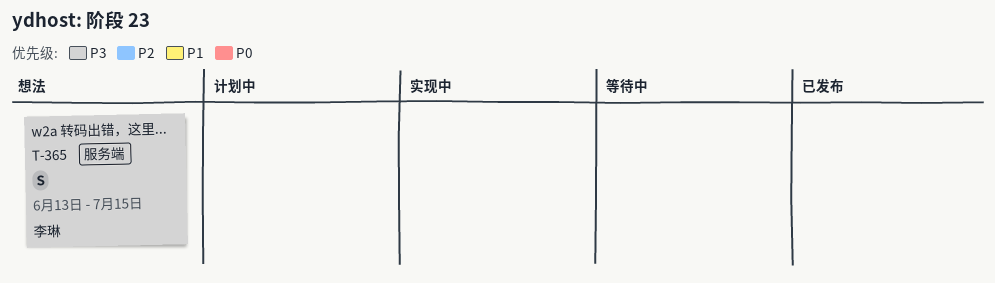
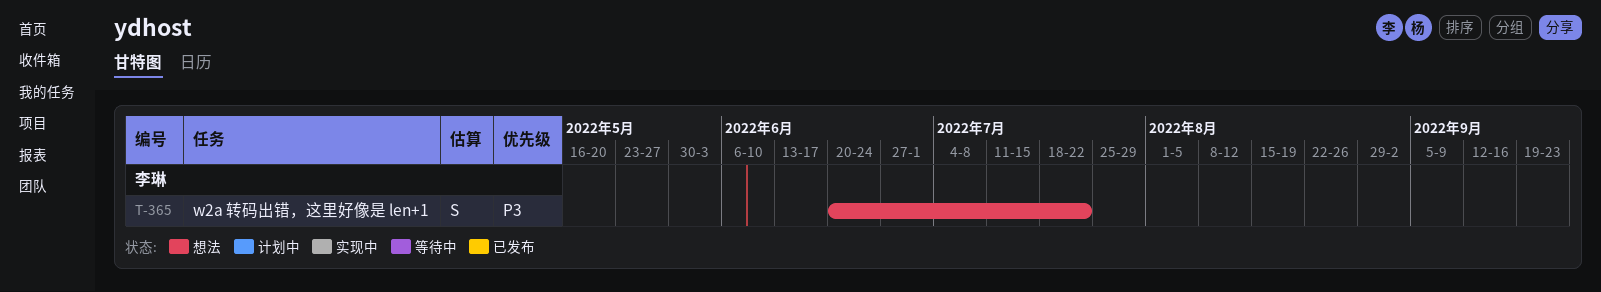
T-365, start: Jun 13 -> Jun 20
T-365, due: Jul 15 -> Jul 22

